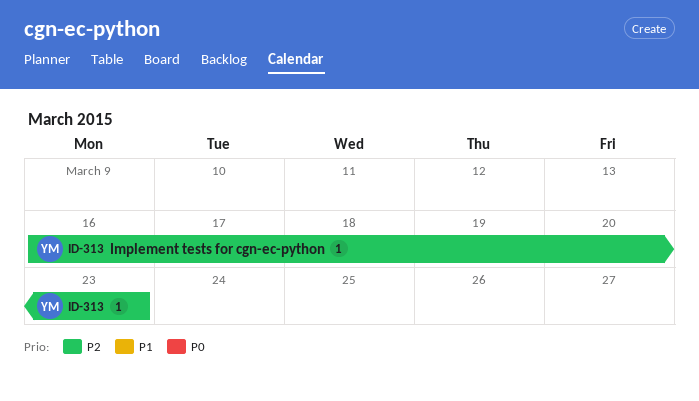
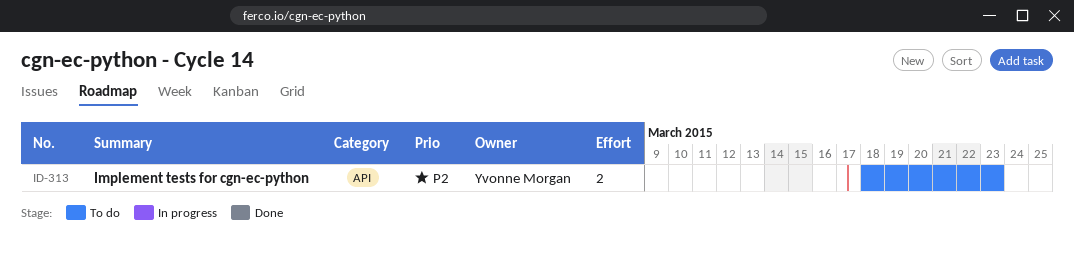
ID-313, estimate: 1 -> 2
ID-313, start: Mar 16 -> Mar 18

